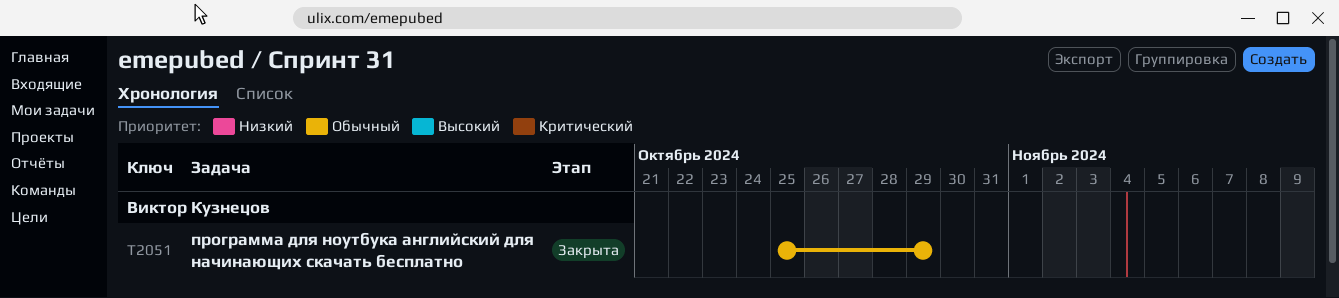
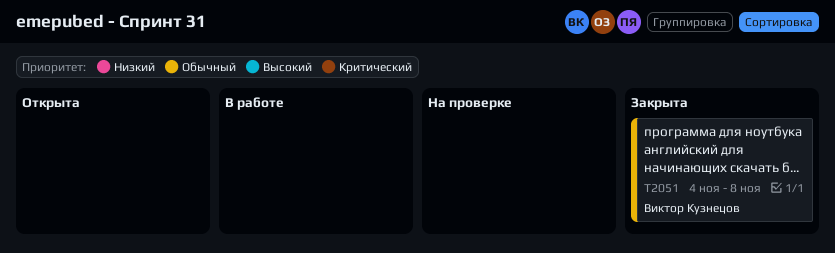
T2051, start: Oct 25 -> Nov 4
T2051, due: Oct 29 -> Nov 8

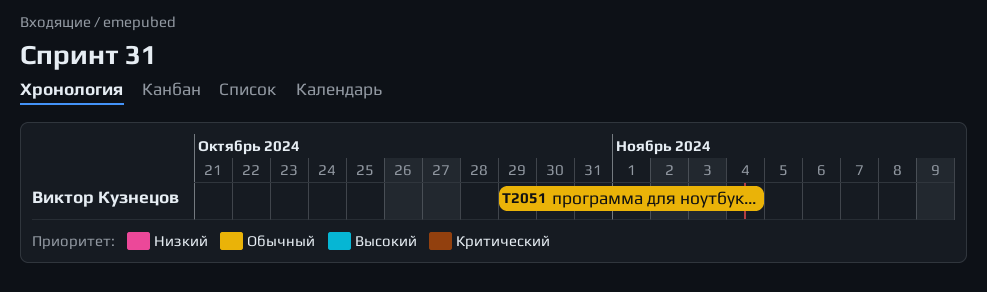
T2051, start: Nov 4 -> Oct 29
T2051, due: Nov 8 -> Nov 4

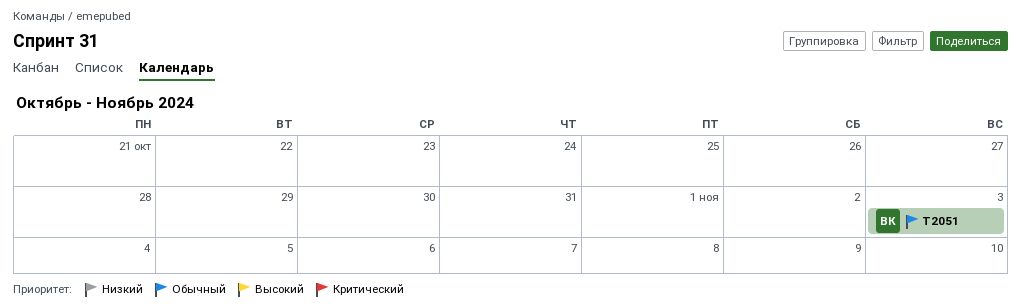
T2051, start: Oct 29 -> Nov 3
T2051, due: Nov 4 -> Nov 3

